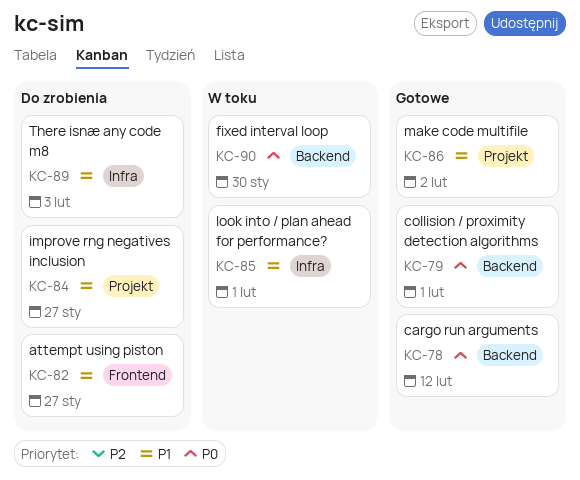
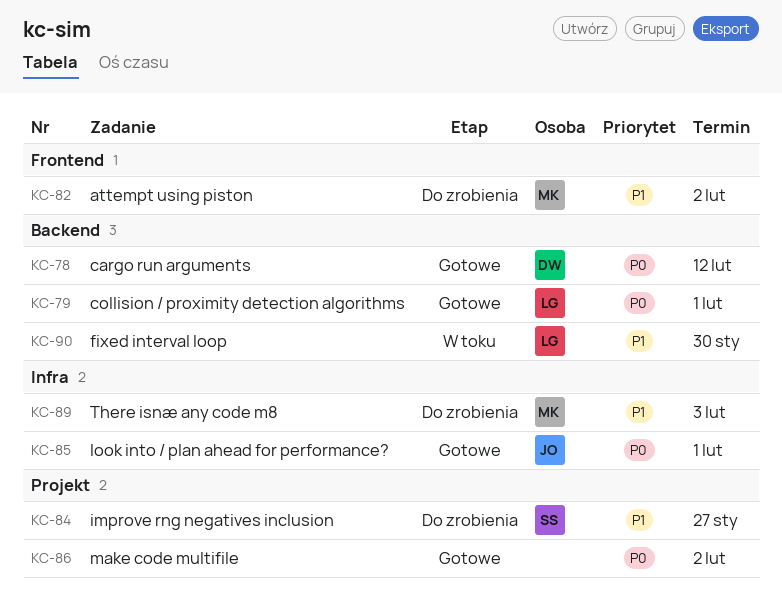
KC-82, due: Jan 27 -> Feb 2
KC-85, status: W toku -> Gotowe
KC-85, priority: P1 -> P0
KC-86, priority: P1 -> P0
KC-90, priority: P0 -> P1

